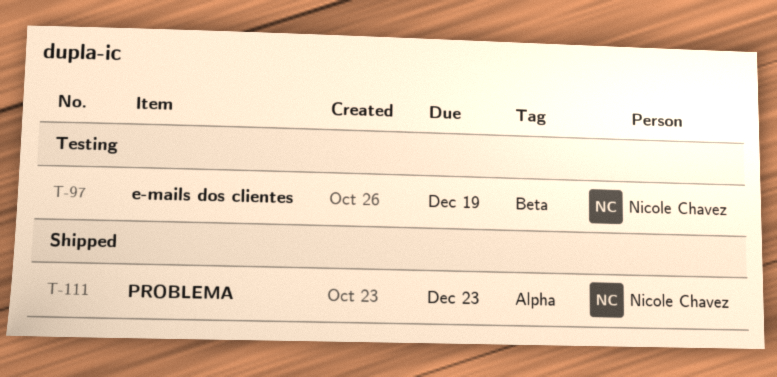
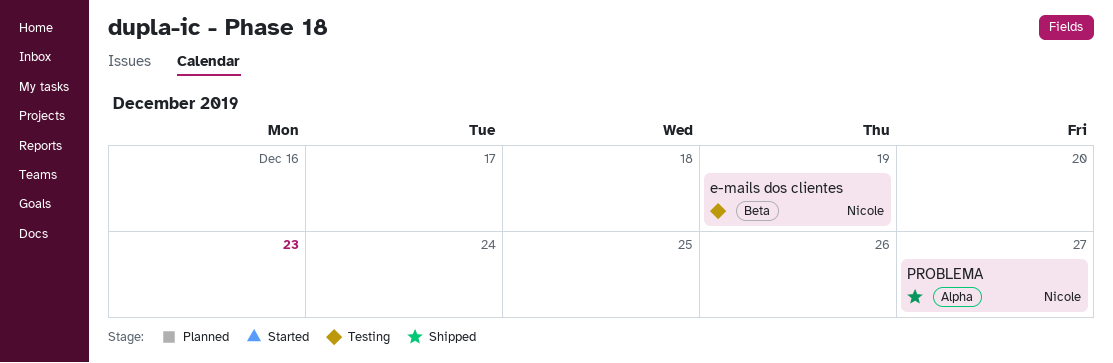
PROBLEMA, due: Dec 23 -> Dec 27

